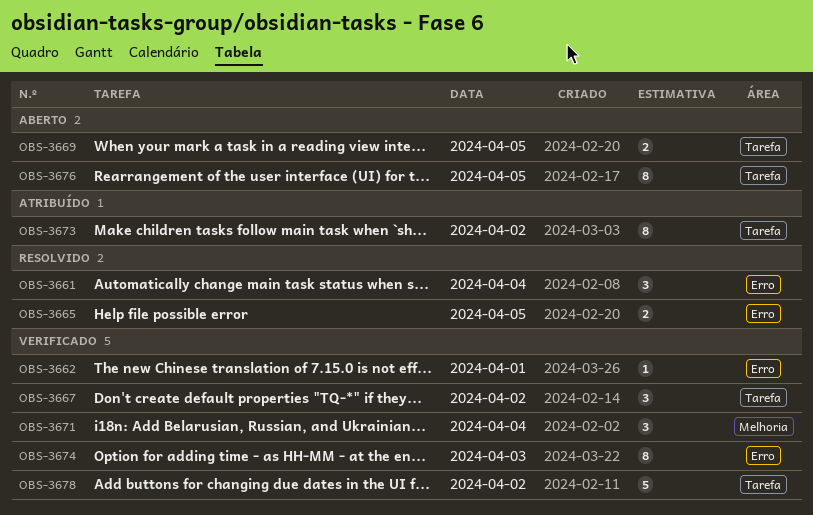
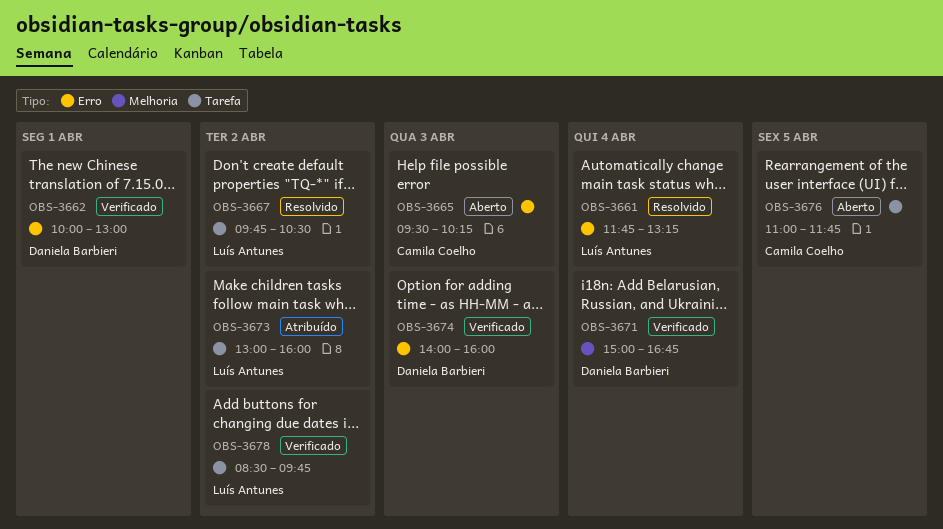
OBS-3665, status: Resolvido -> Aberto
OBS-3665, day: Apr 5 -> Apr 3
OBS-3667, status: Verificado -> Resolvido
OBS-3669: present -> none

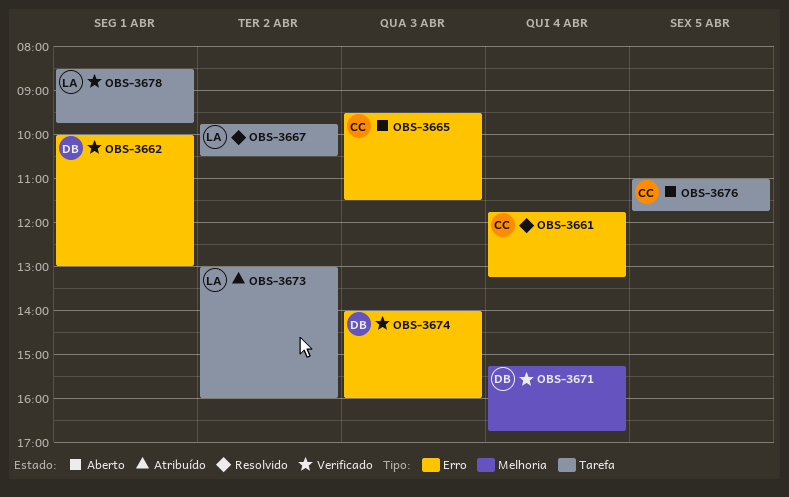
OBS-3661, owner: Luís Antunes -> Camila Coelho
OBS-3665, ends: 10:15 -> 11:30
OBS-3671, begins: 15:00 -> 15:15
OBS-3678, day: Apr 2 -> Apr 1

